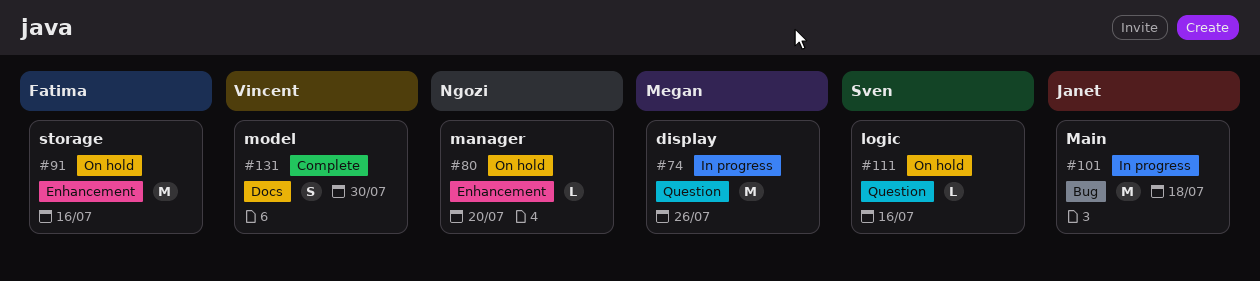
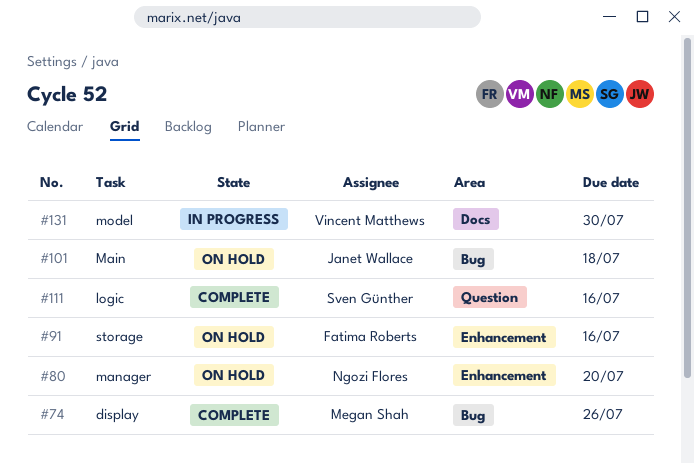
#74, status: In progress -> Complete
#74, label: Question -> Bug
#101, status: In progress -> On hold
#111, status: On hold -> Complete
#131, status: Complete -> In progress

